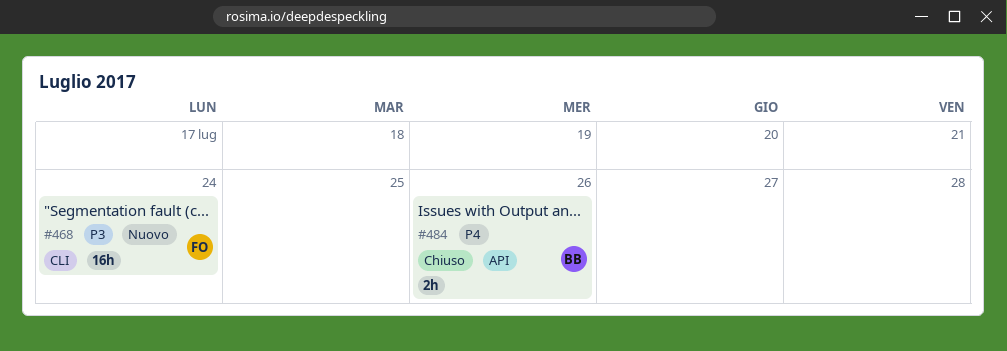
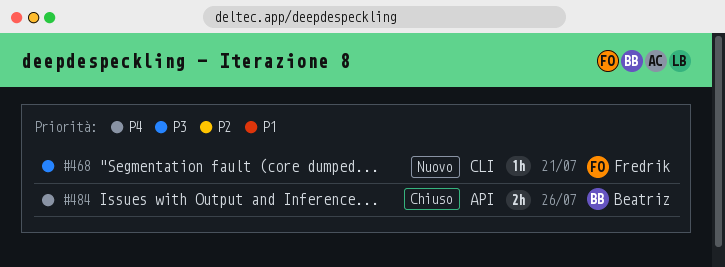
#468, estimate: 16h -> 1h
#468, due: Jul 24 -> Jul 21

